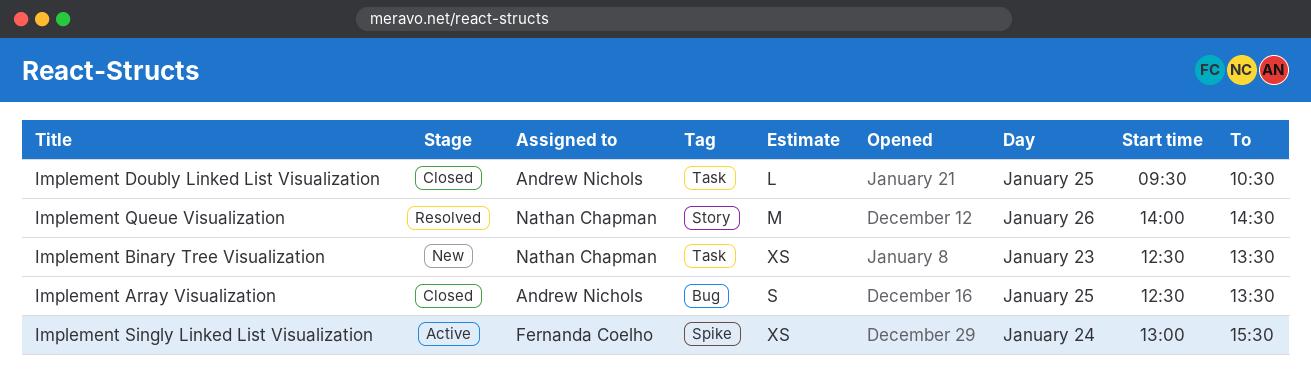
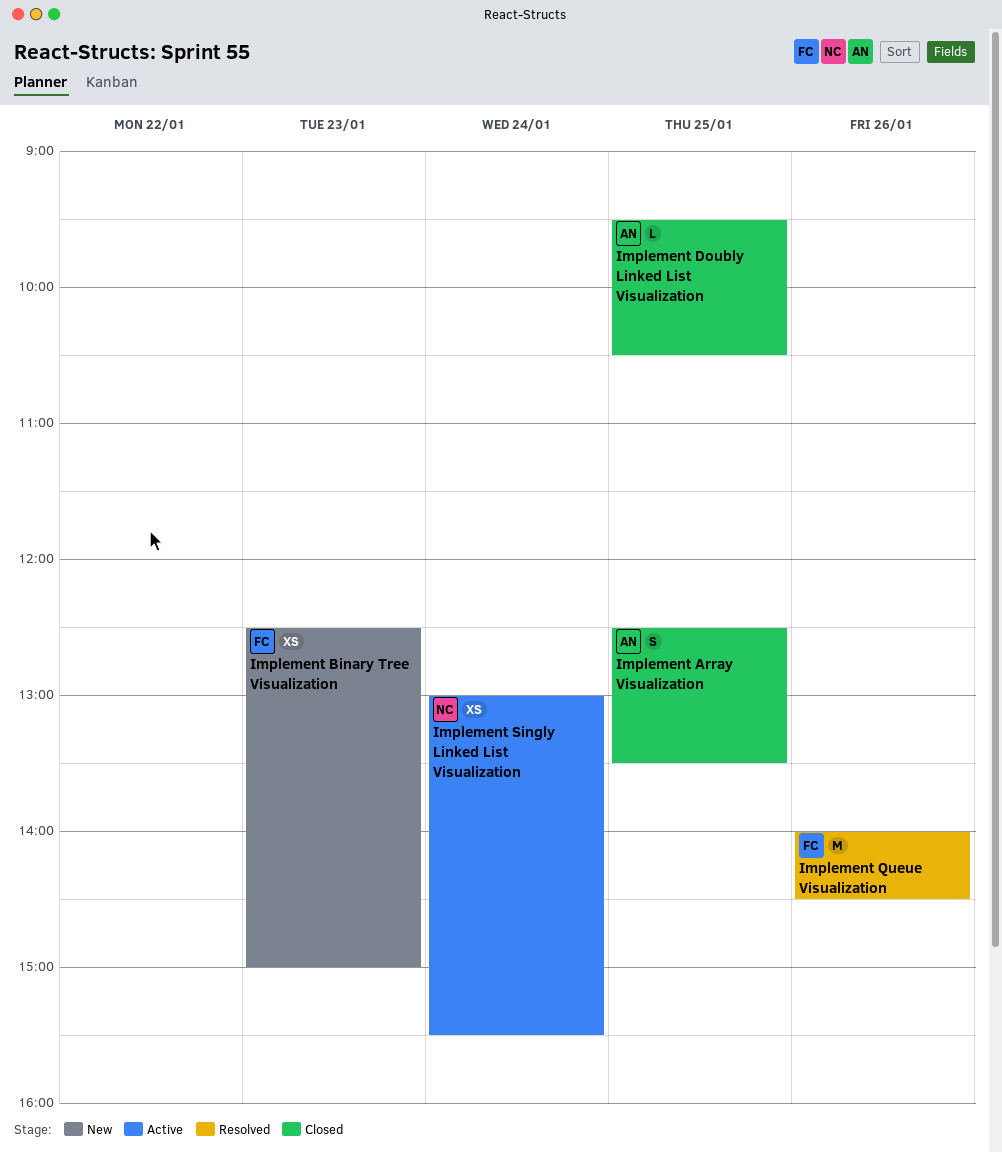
Implement Binary Tree Visualization, owner: Nathan Chapman -> Fernanda Coelho
Implement Binary Tree Visualization, ends: 13:30 -> 15:00
Implement Queue Visualization, owner: Nathan Chapman -> Fernanda Coelho
Implement Singly Linked List Visualization, owner: Fernanda Coelho -> Nathan Chapman

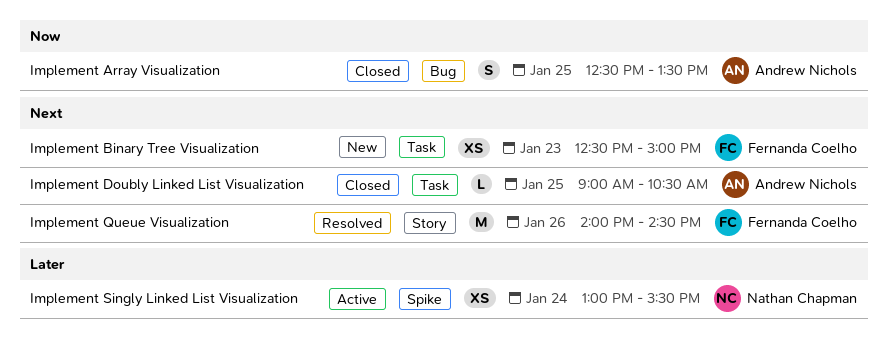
Implement Doubly Linked List Visualization, begins: 09:30 -> 09:00

